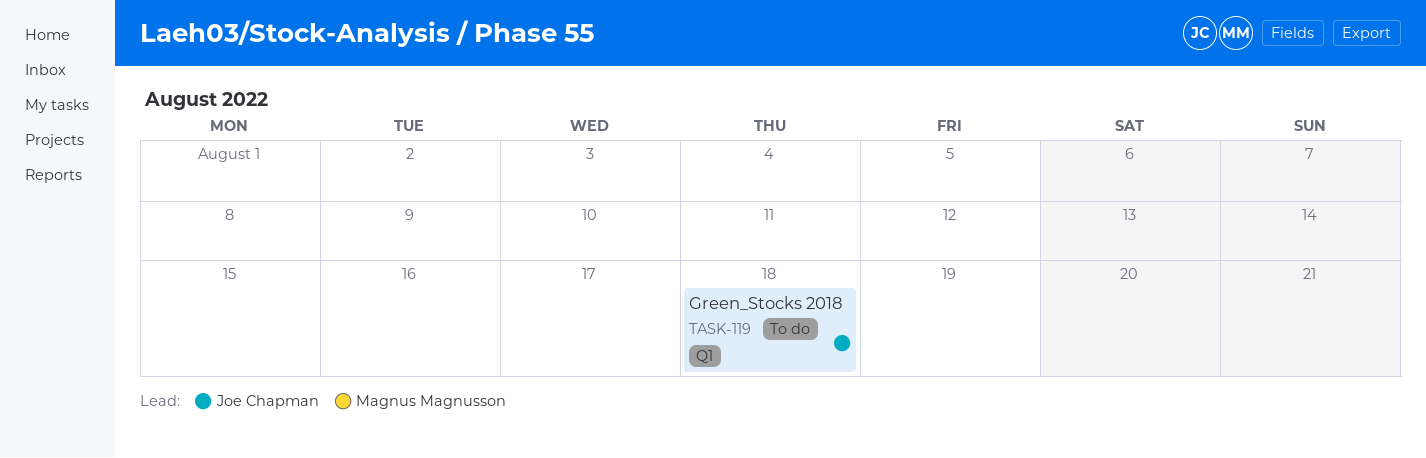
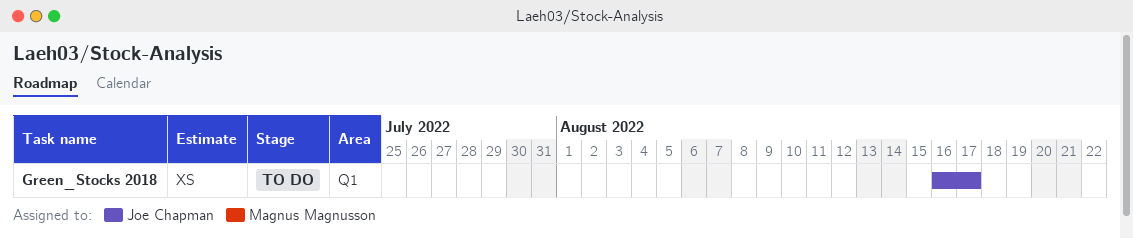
Green_Stocks 2018, due: Aug 18 -> Aug 17

